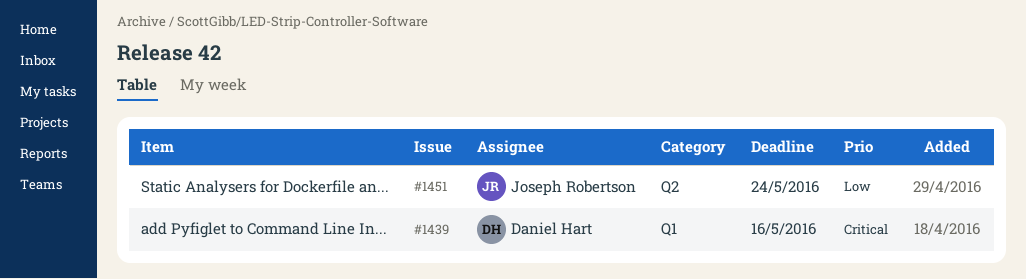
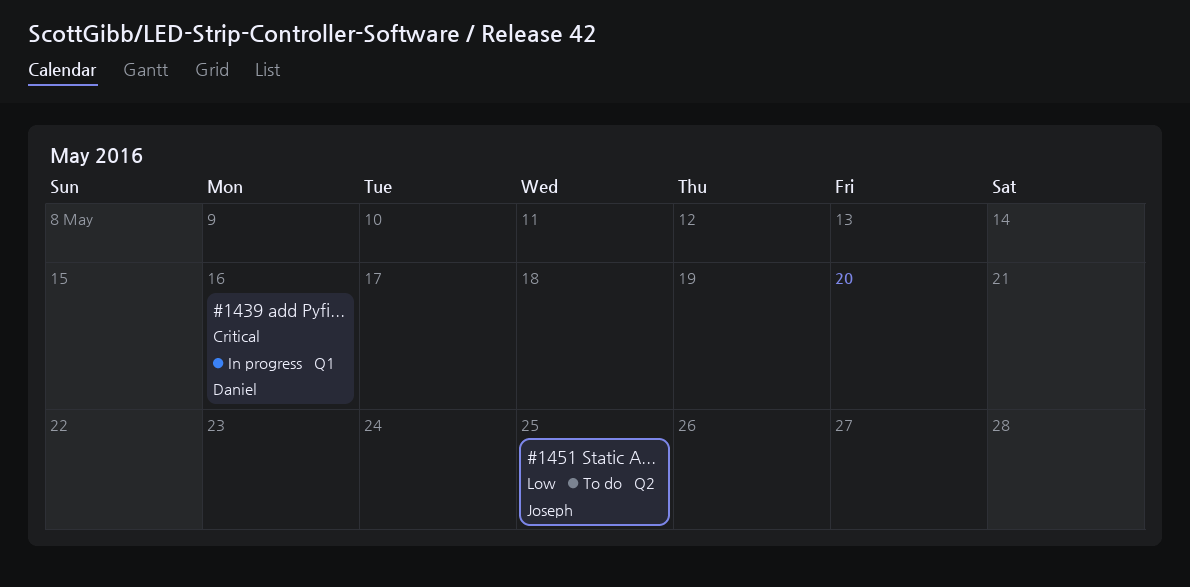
#1451, due: May 24 -> May 25

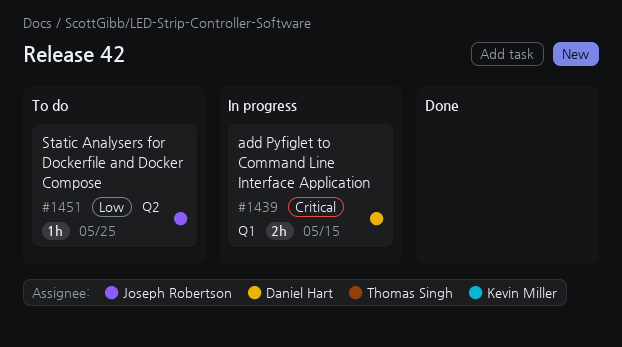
#1439, due: May 16 -> May 15

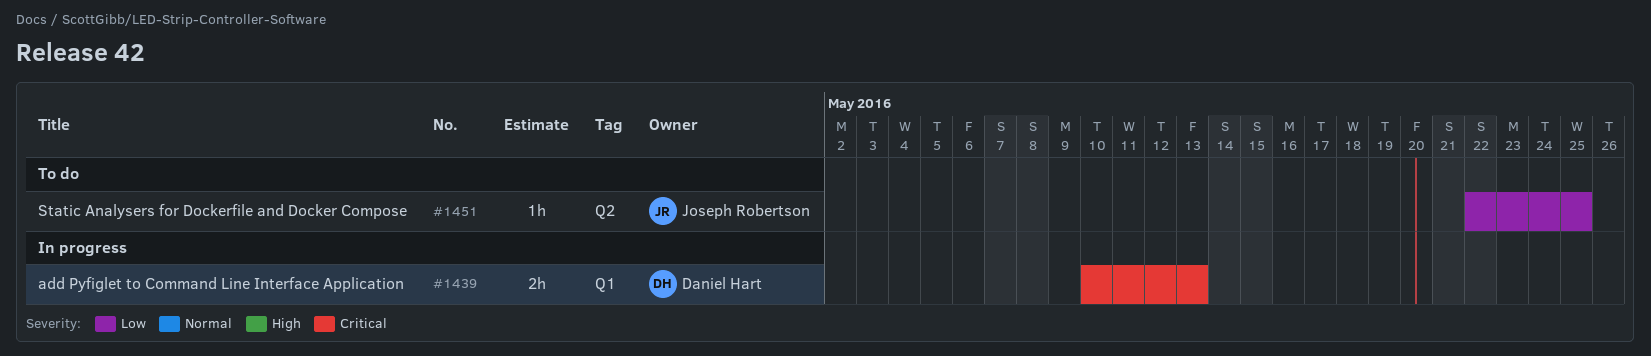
#1439, due: May 15 -> May 13

